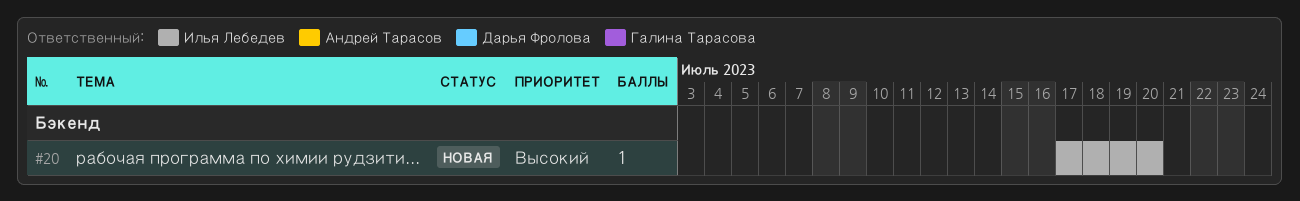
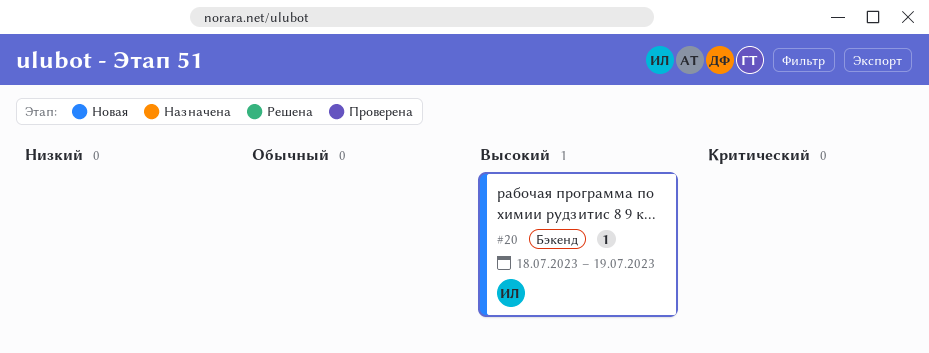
#20, start: Jul 17 -> Jul 18
#20, due: Jul 20 -> Jul 19

